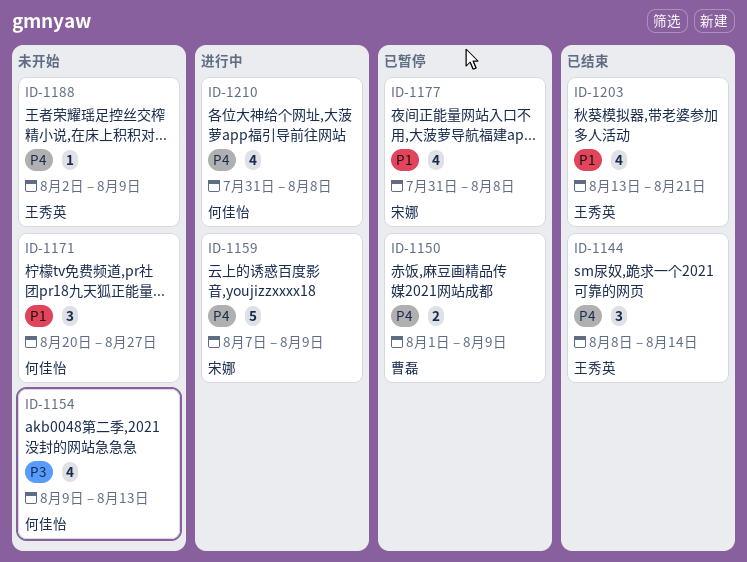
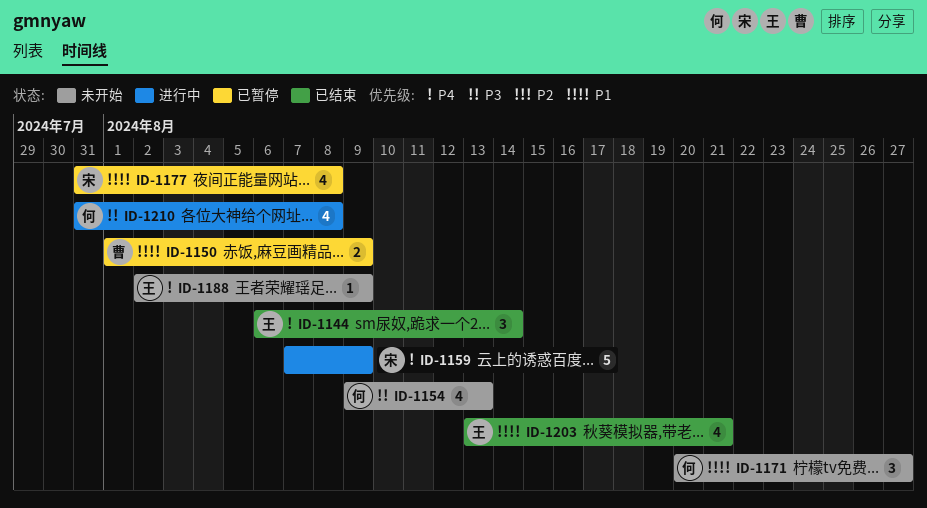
ID-1144, start: Aug 8 -> Aug 6
ID-1150, priority: P4 -> P1
ID-1210, priority: P4 -> P3

